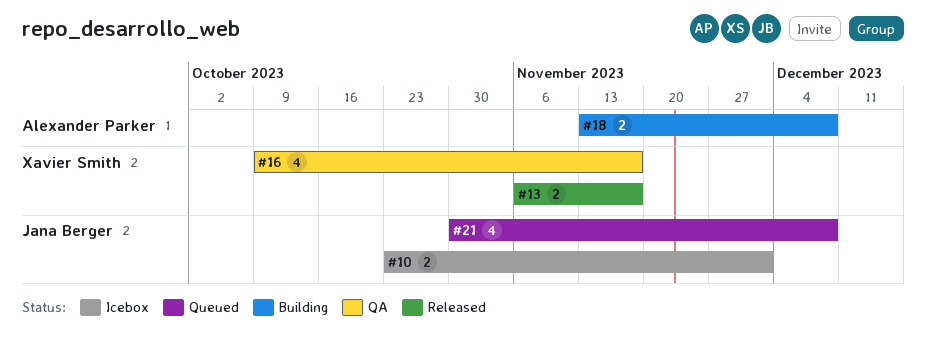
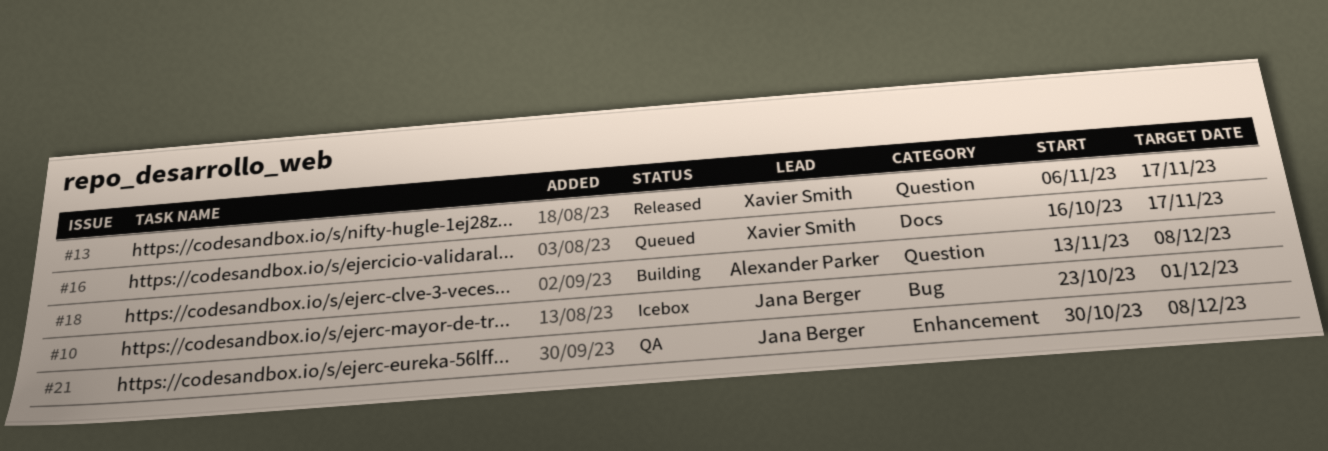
#16, status: QA -> Queued
#16, start: Oct 9 -> Oct 16
#21, status: Queued -> QA

